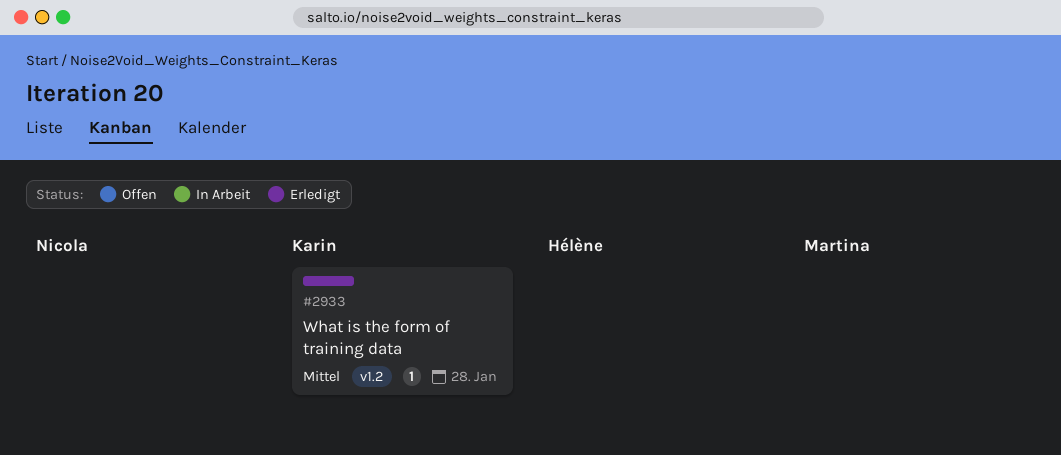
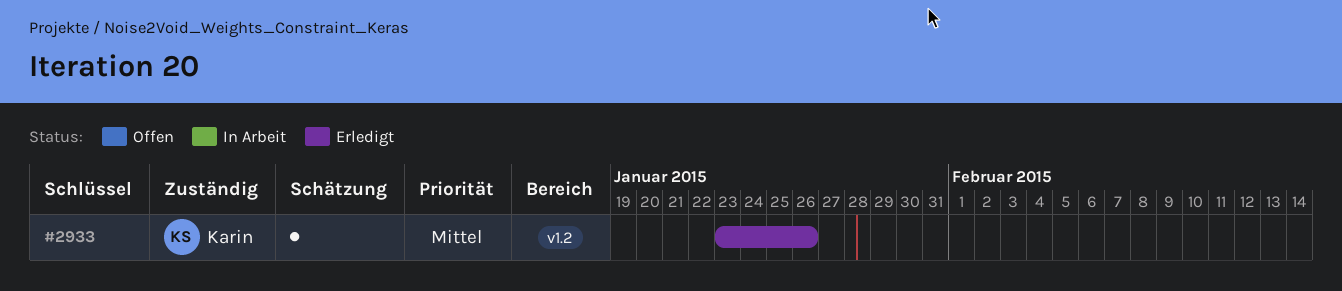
#2933, due: Jan 28 -> Jan 26

